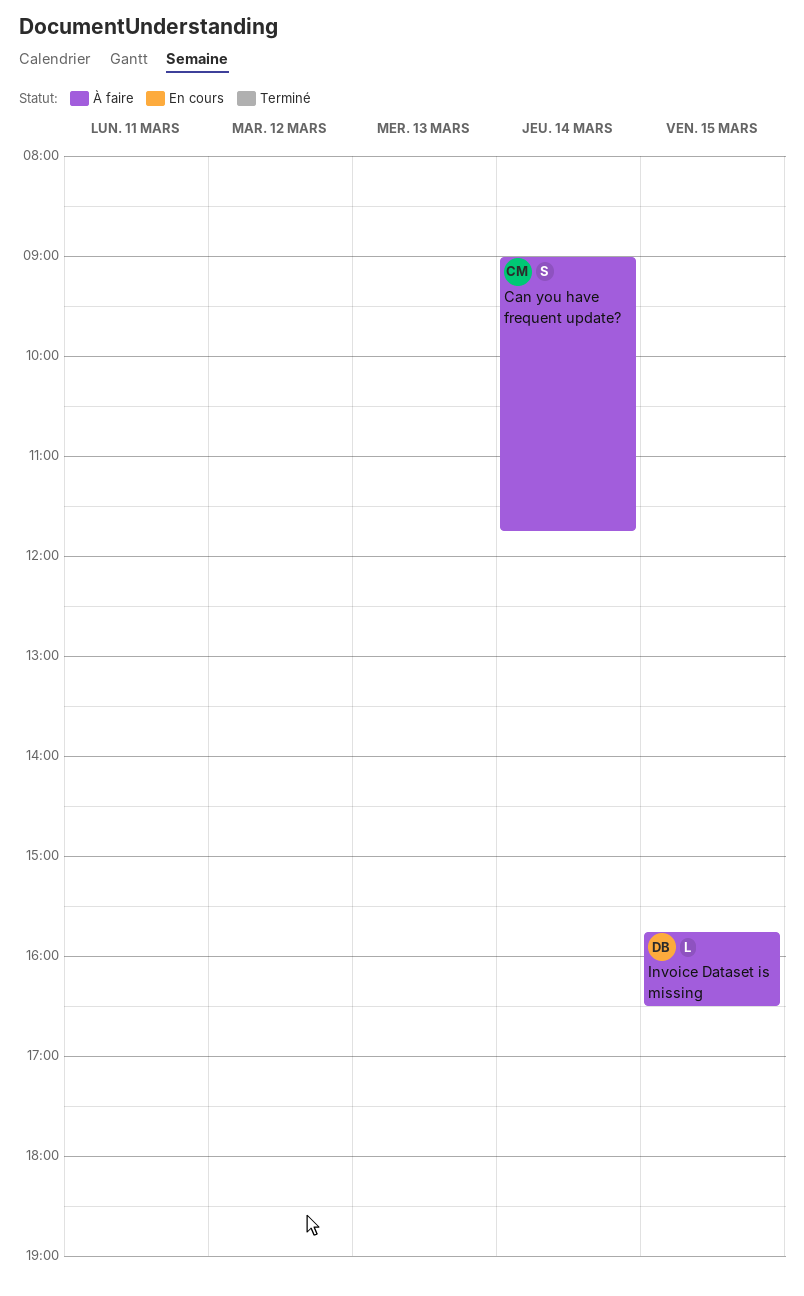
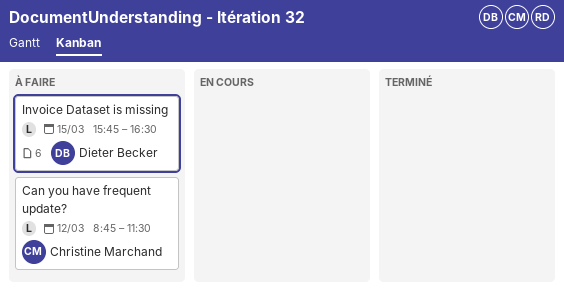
Can you have frequent update?, estimate: S -> L
Can you have frequent update?, day: Mar 14 -> Mar 12
Can you have frequent update?, begins: 09:00 -> 08:45
Can you have frequent update?, ends: 11:45 -> 11:30

